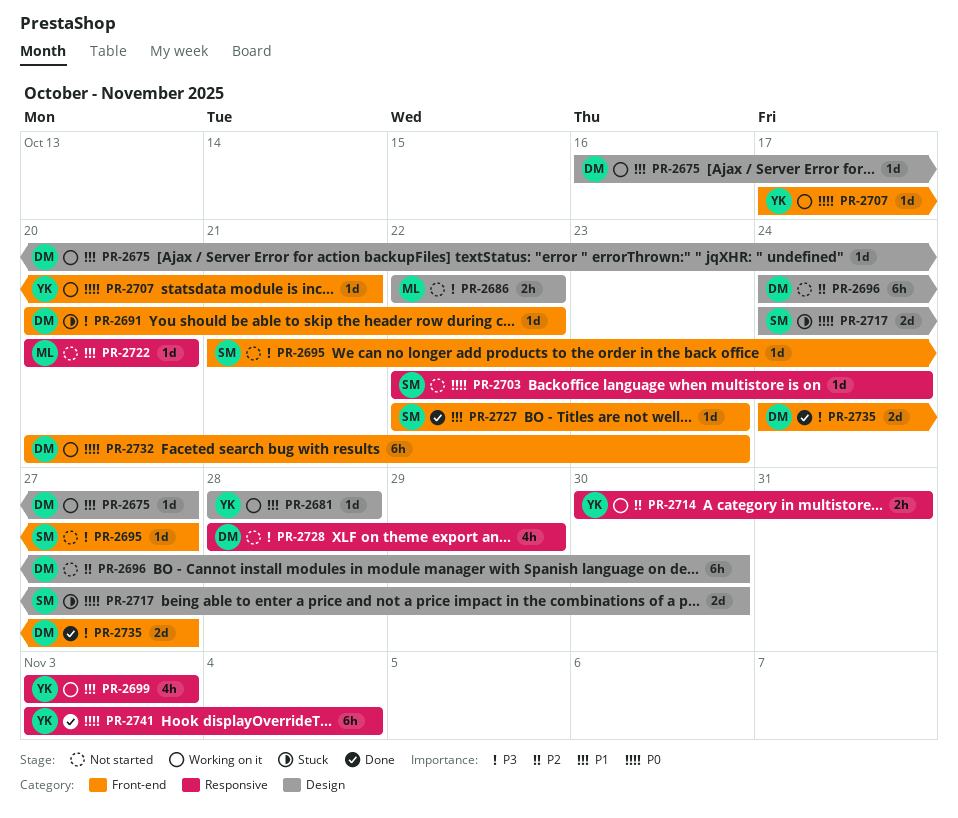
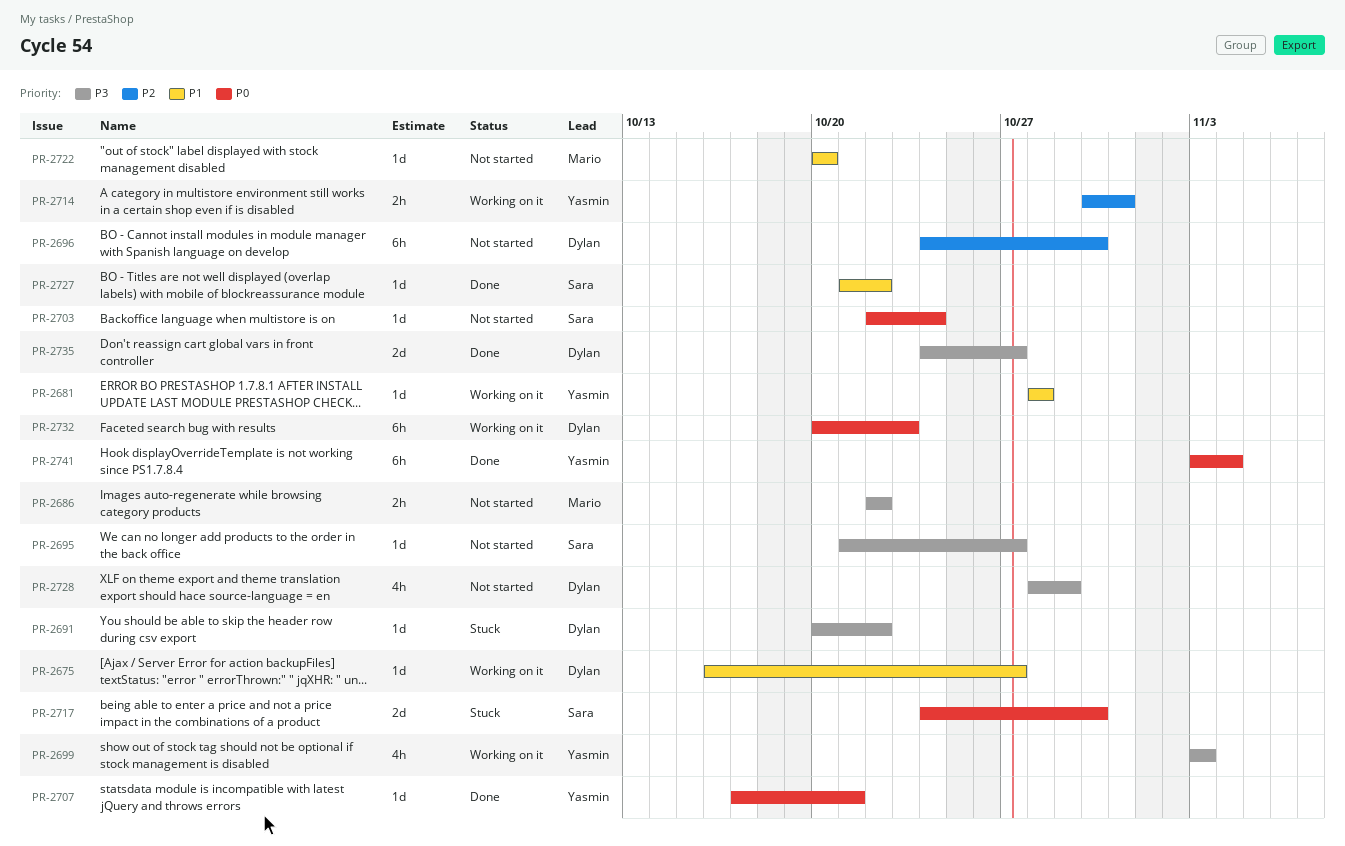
PR-2699, priority: P1 -> P3
PR-2707, status: Working on it -> Done
PR-2727, start: Oct 22 -> Oct 21
PR-2727, due: Oct 23 -> Oct 22

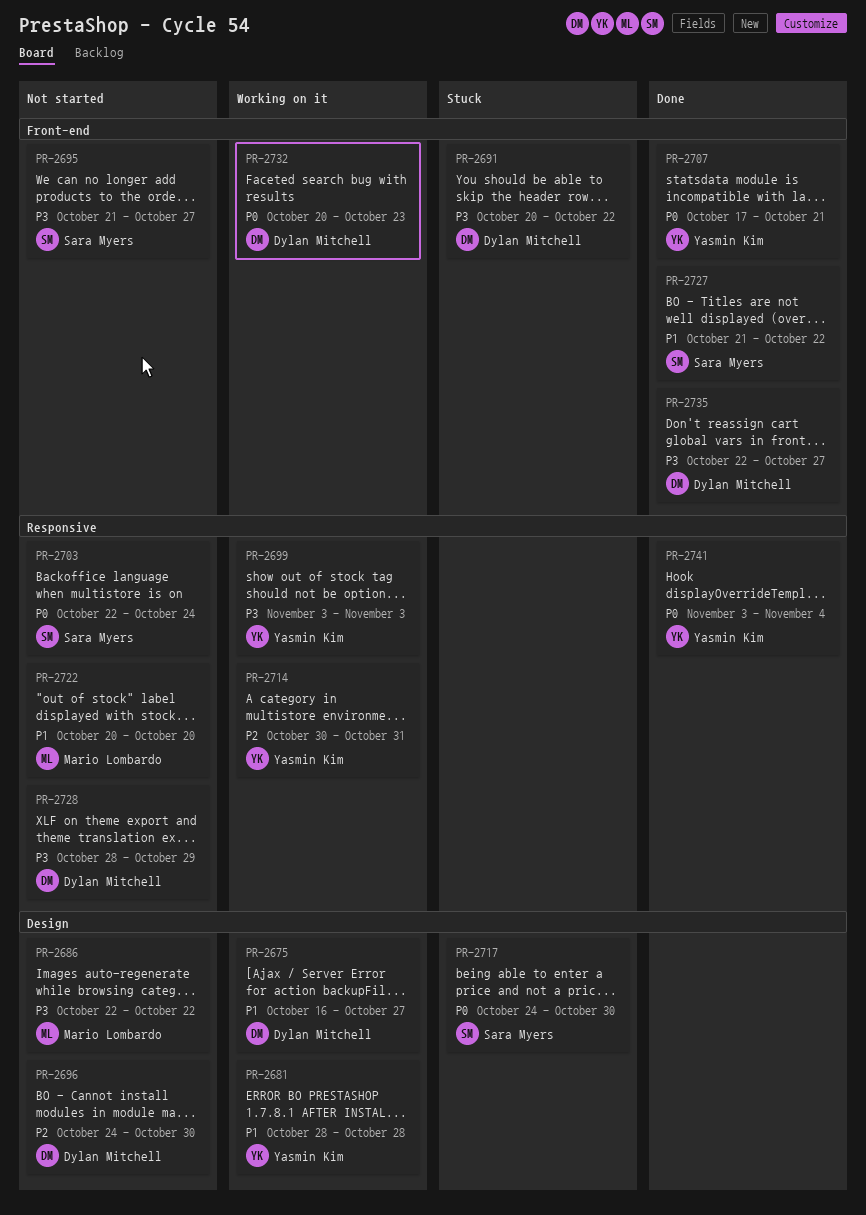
PR-2735, start: Oct 24 -> Oct 22

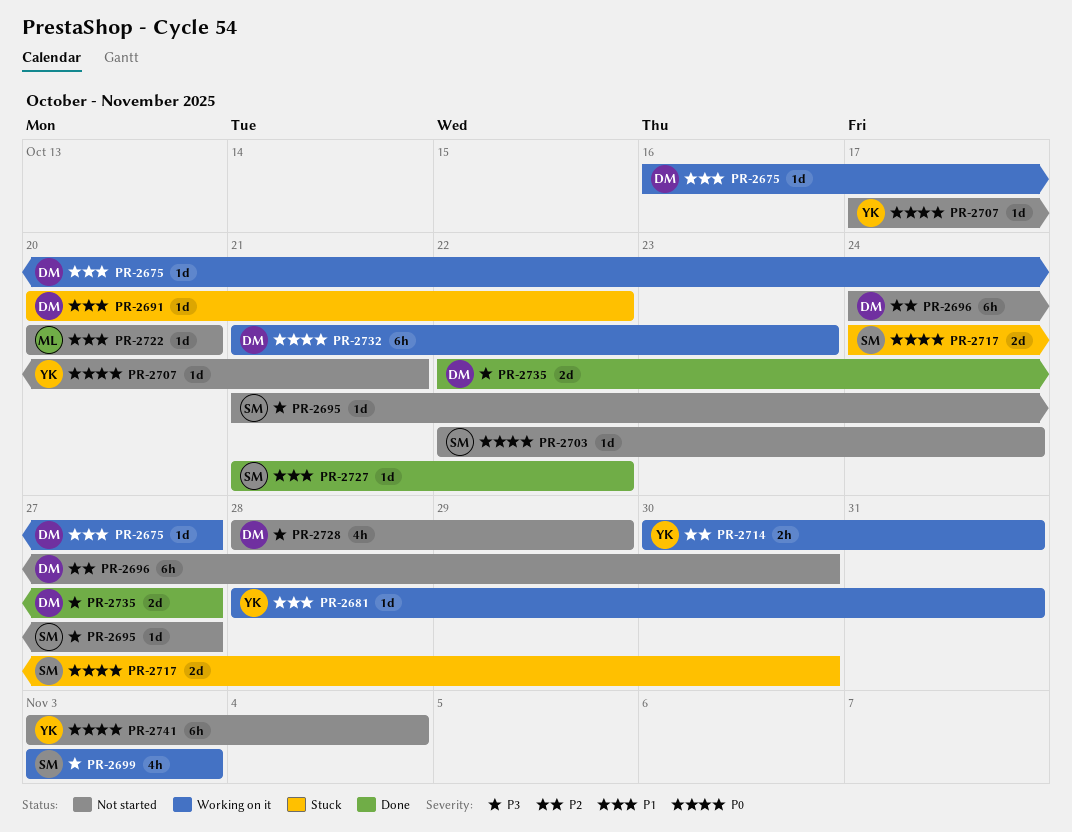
PR-2681, due: Oct 28 -> Oct 31
PR-2686: present -> none
PR-2691, priority: P3 -> P1
PR-2699, owner: Yasmin Kim -> Sara Myers
PR-2707, status: Done -> Not started
PR-2732, start: Oct 20 -> Oct 21
PR-2741, status: Done -> Not started

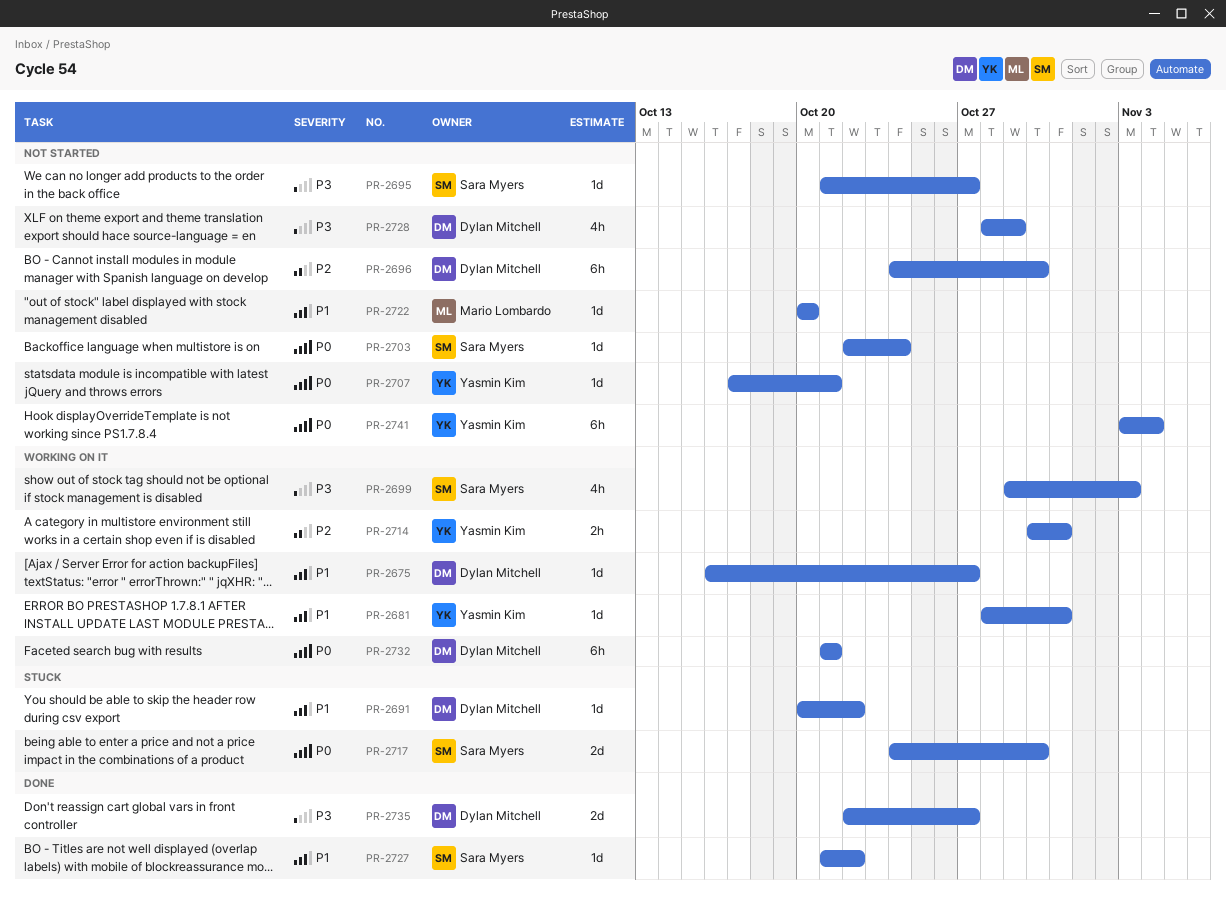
PR-2699, start: Nov 3 -> Oct 29
PR-2732, due: Oct 23 -> Oct 21

